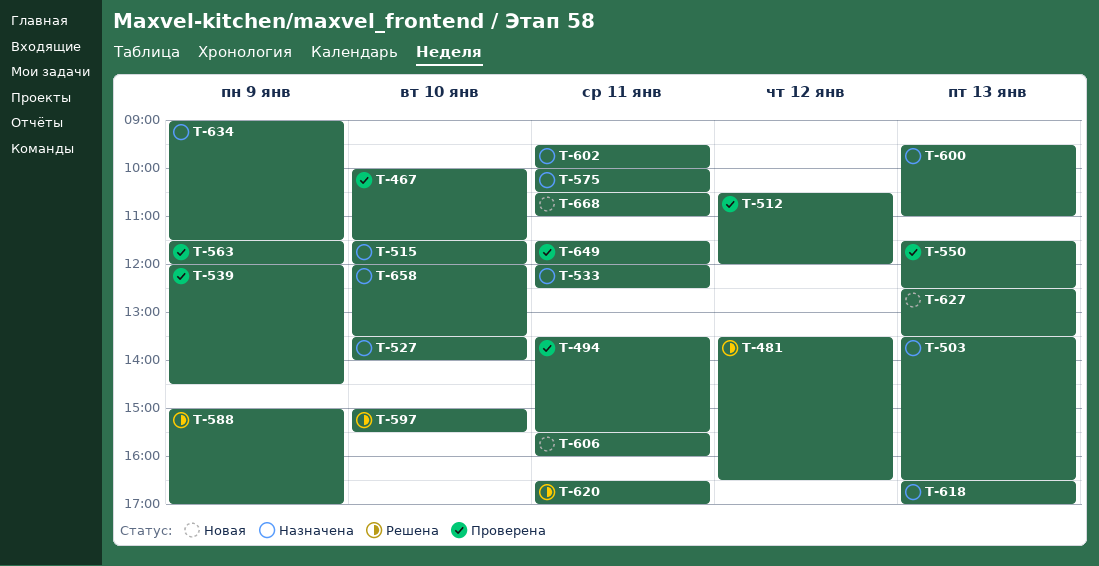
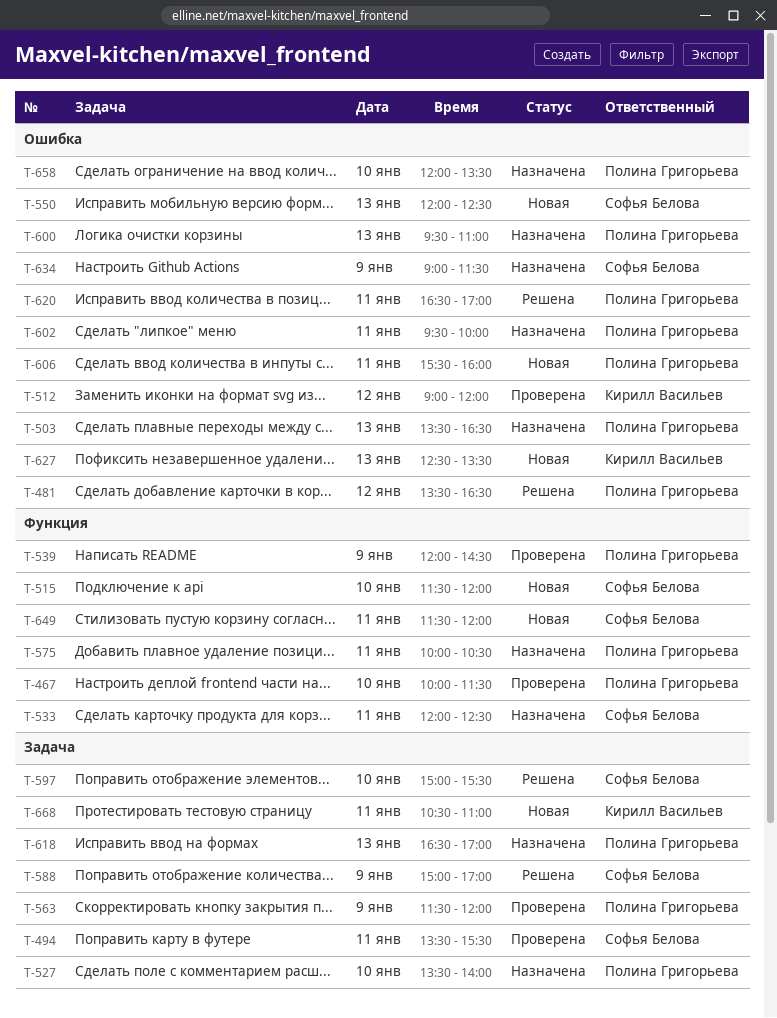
T-512, begins: 10:30 -> 09:00
T-515, status: Назначена -> Новая
T-550, status: Проверена -> Новая
T-550, begins: 11:30 -> 12:00
T-649, status: Проверена -> Новая

